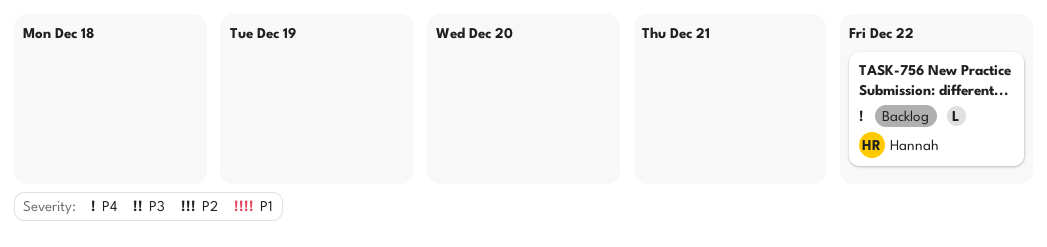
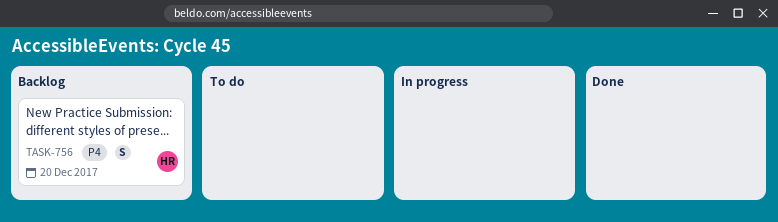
TASK-756, estimate: L -> S
TASK-756, due: Dec 22 -> Dec 20

